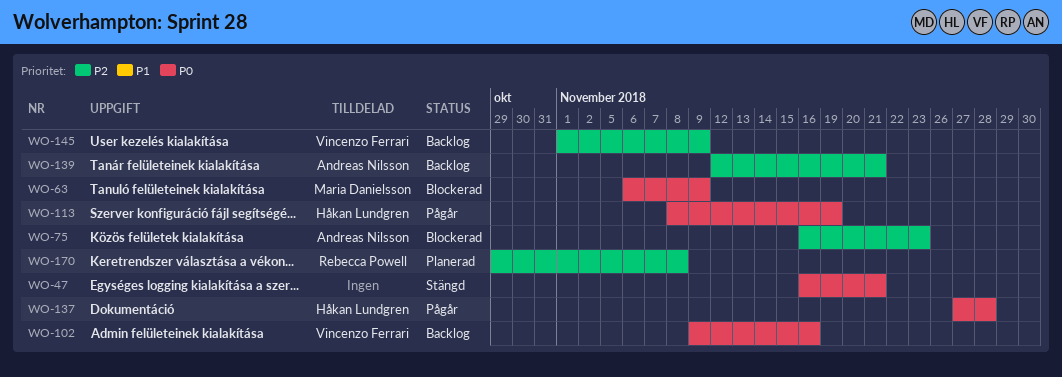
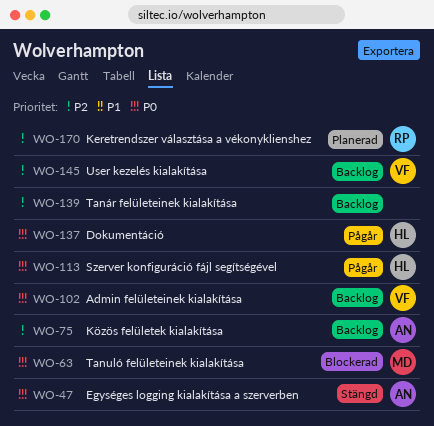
WO-47, owner: none -> Andreas Nilsson
WO-75, status: Blockerad -> Backlog
WO-139, owner: Andreas Nilsson -> none

